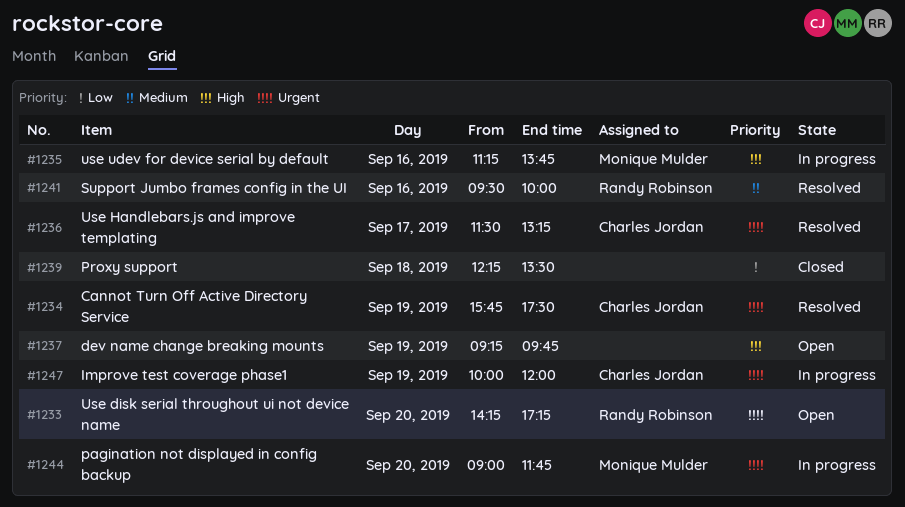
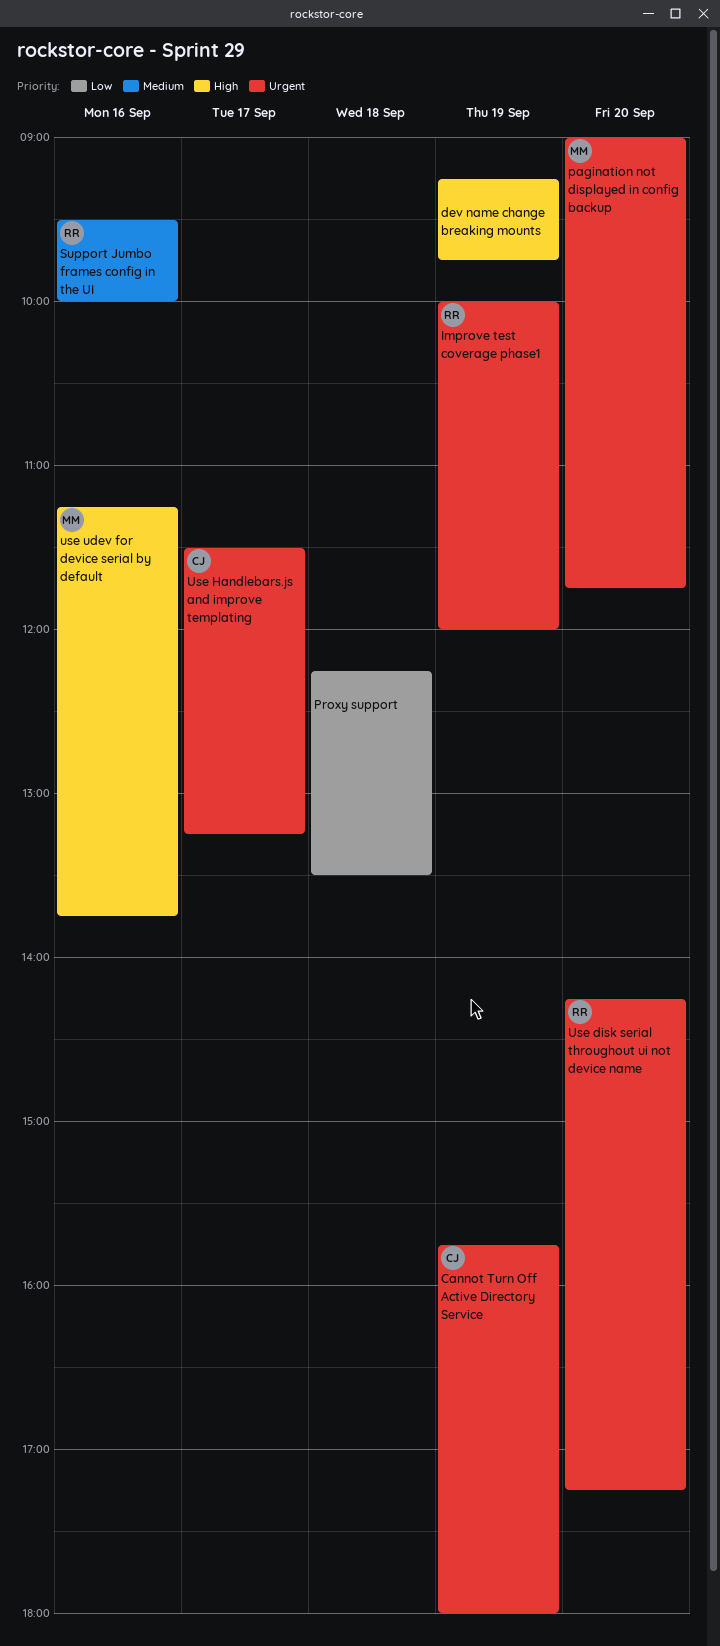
Cannot Turn Off Active Directory Service, ends: 17:30 -> 18:00
Improve test coverage phase1, owner: Charles Jordan -> Randy Robinson

